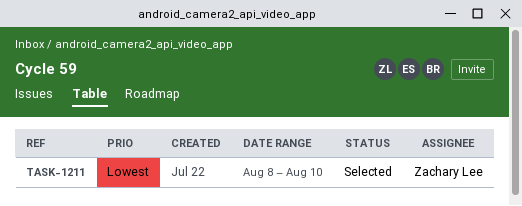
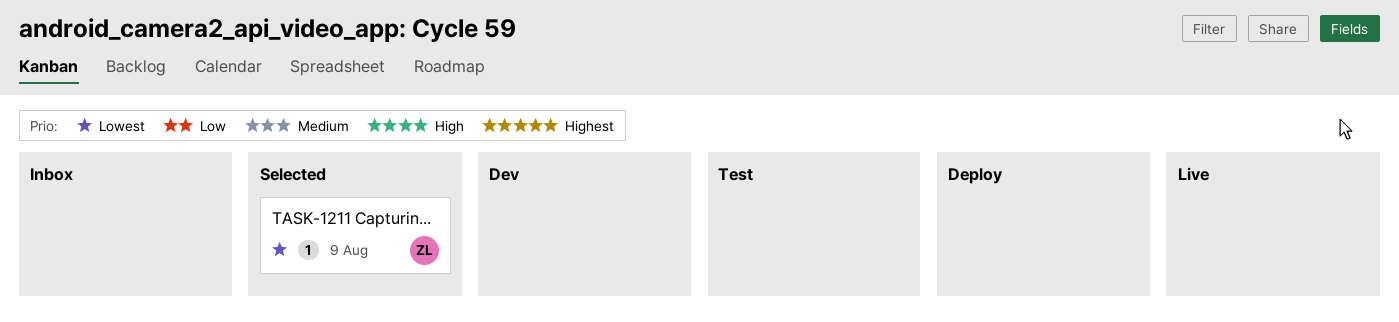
TASK-1211, due: Aug 10 -> Aug 9

